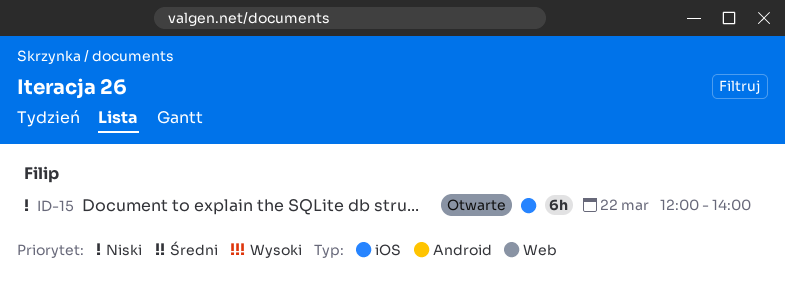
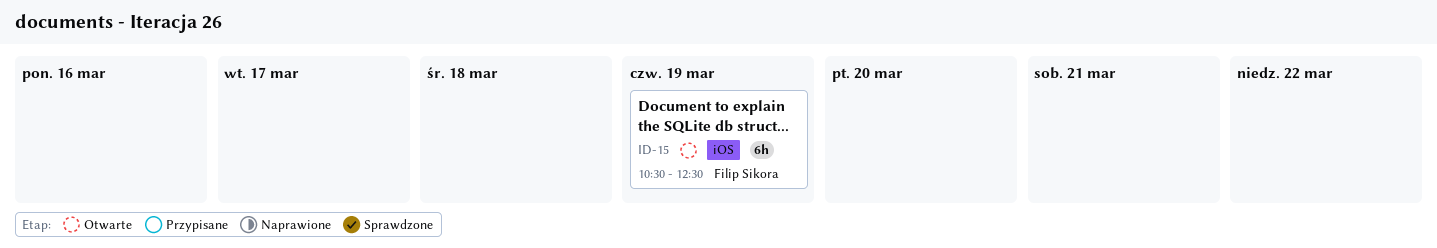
ID-15, day: Mar 22 -> Mar 19
ID-15, begins: 12:00 -> 10:30
ID-15, ends: 14:00 -> 12:30

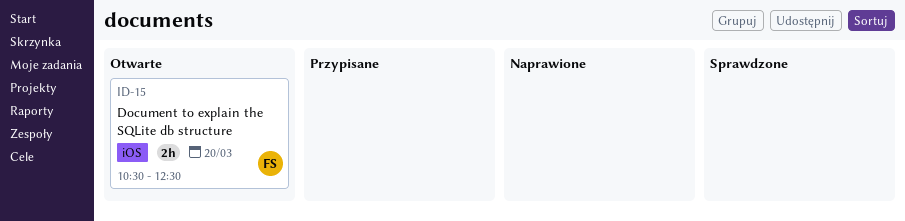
ID-15, estimate: 6h -> 2h
ID-15, day: Mar 19 -> Mar 20

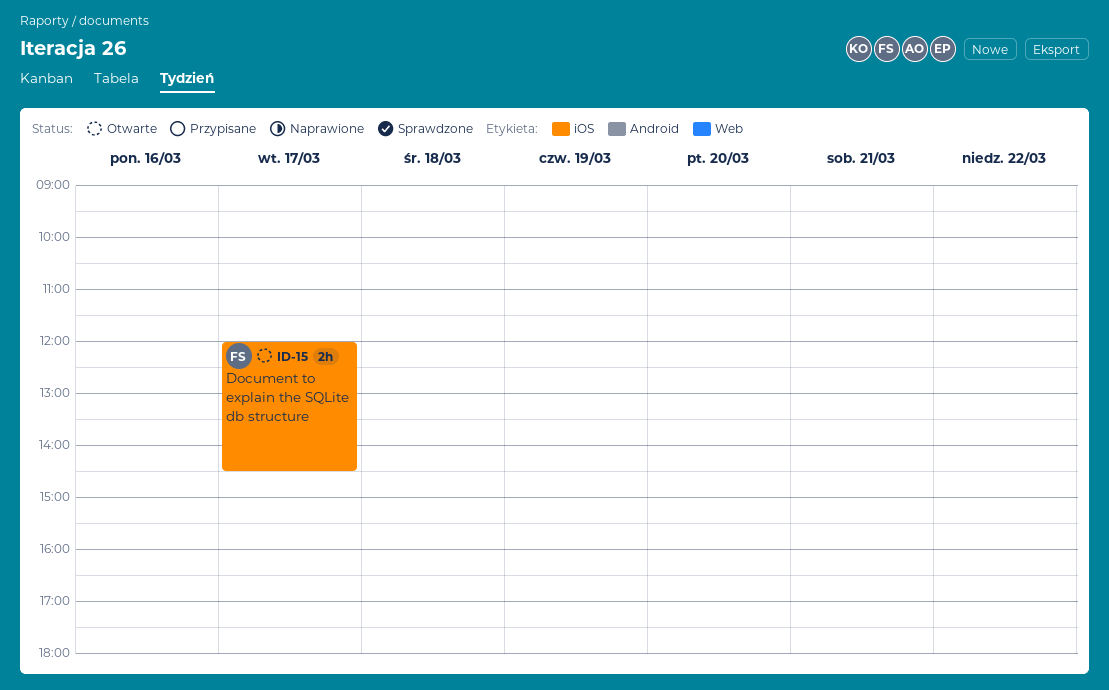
ID-15, day: Mar 20 -> Mar 17
ID-15, begins: 10:30 -> 12:00
ID-15, ends: 12:30 -> 14:30

